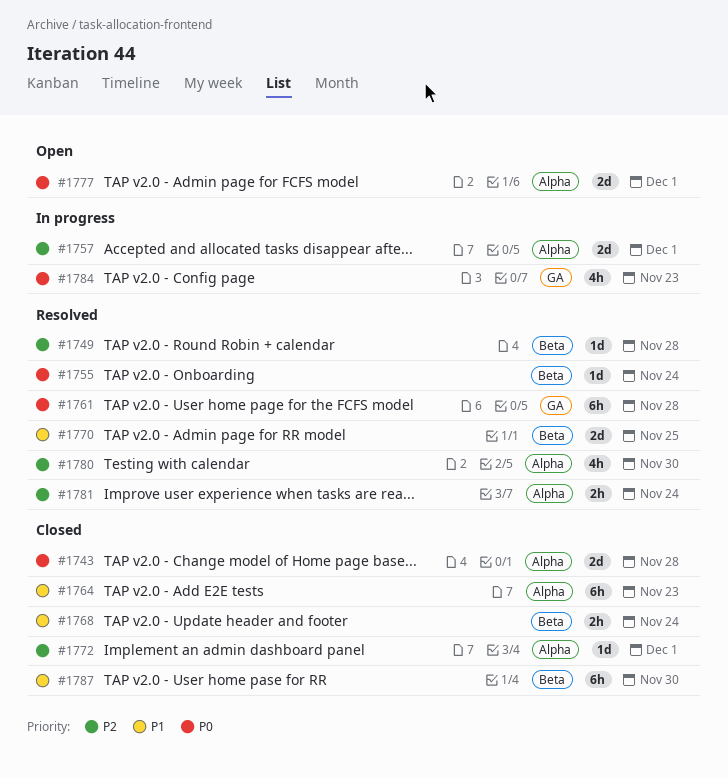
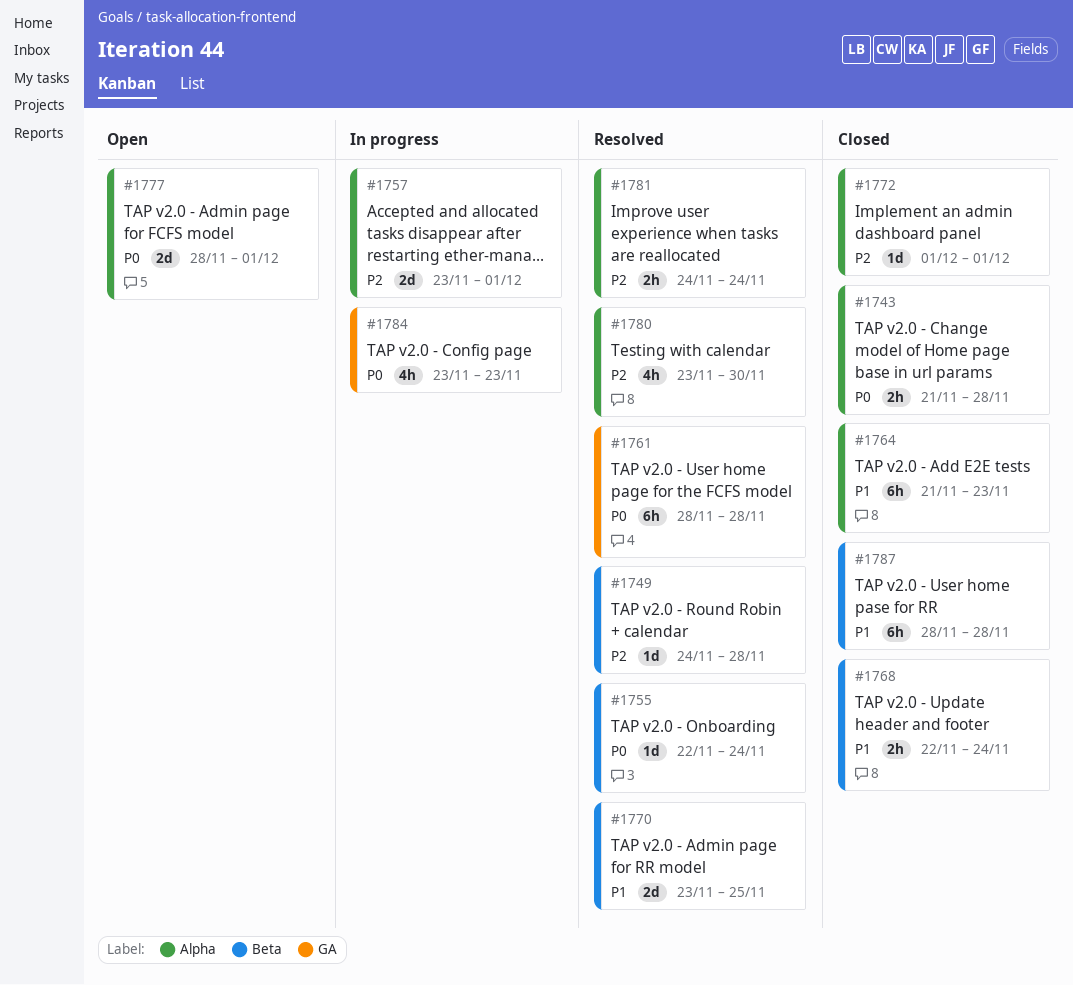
#1743, estimate: 2d -> 2h
#1787, due: Nov 30 -> Nov 28

